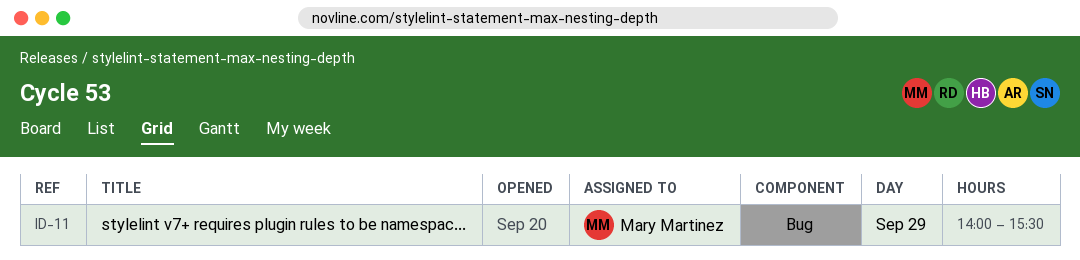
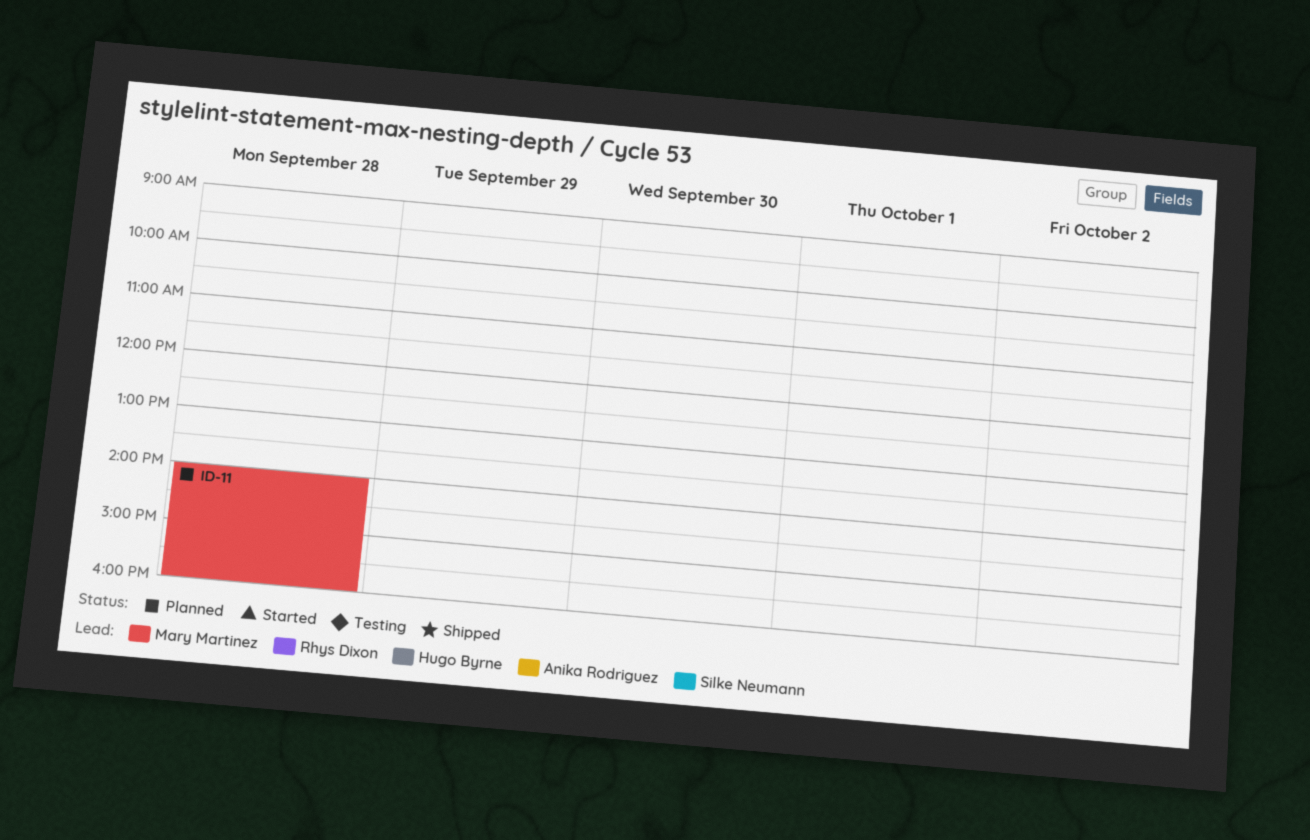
ID-11, day: Sep 29 -> Sep 28
ID-11, ends: 15:30 -> 16:00

